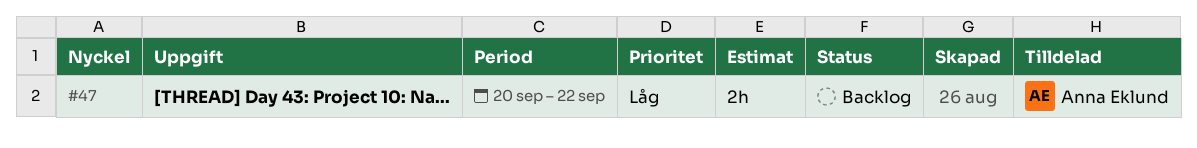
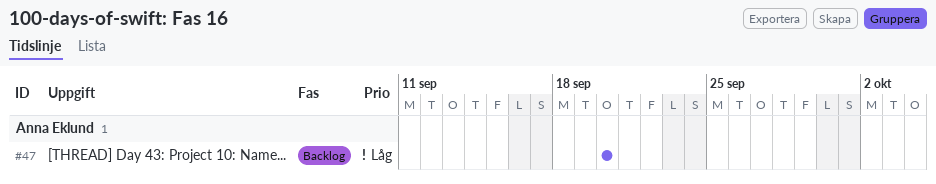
#47, due: Sep 22 -> Sep 20

